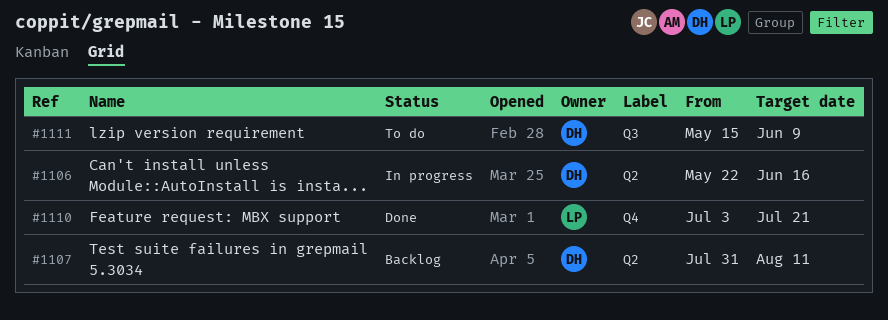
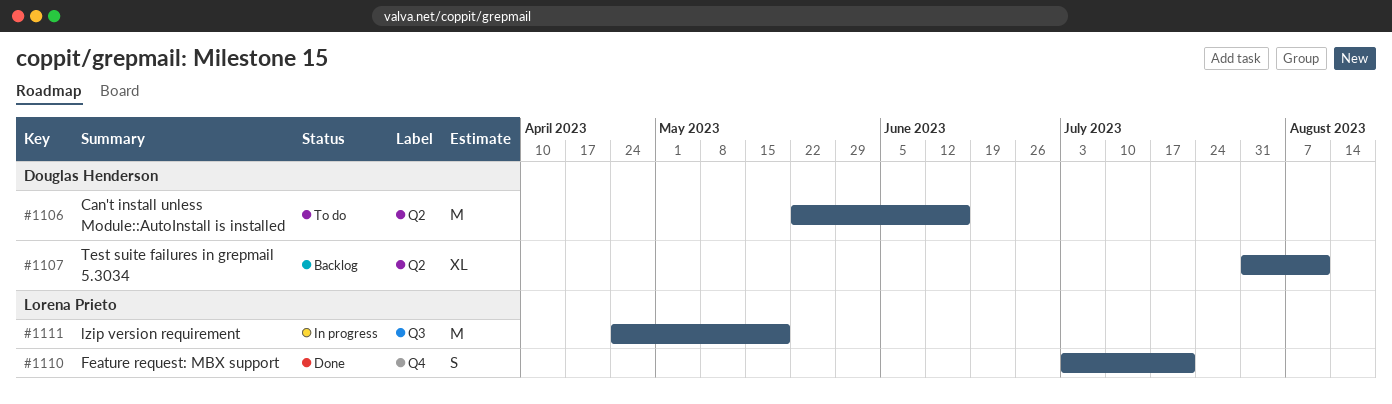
#1106, status: In progress -> To do
#1111, status: To do -> In progress
#1111, owner: Douglas Henderson -> Lorena Prieto
#1111, start: May 15 -> Apr 24
#1111, due: Jun 9 -> May 19

